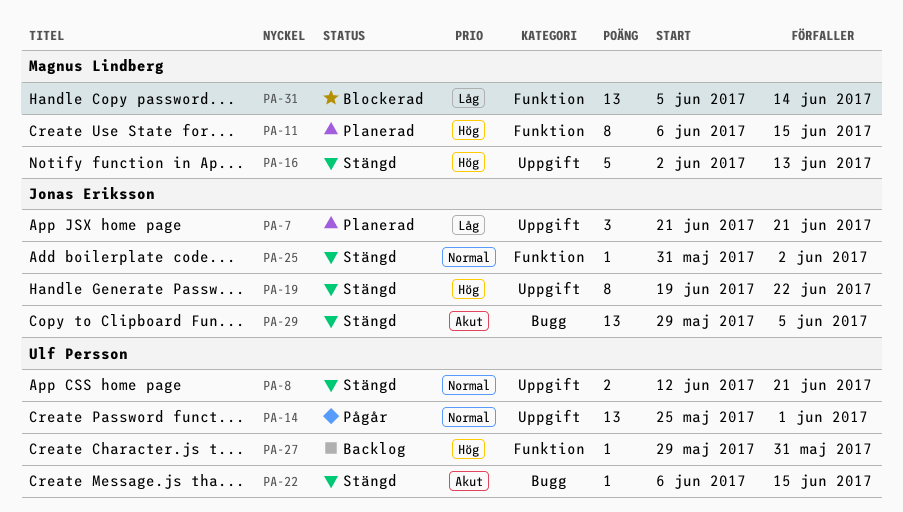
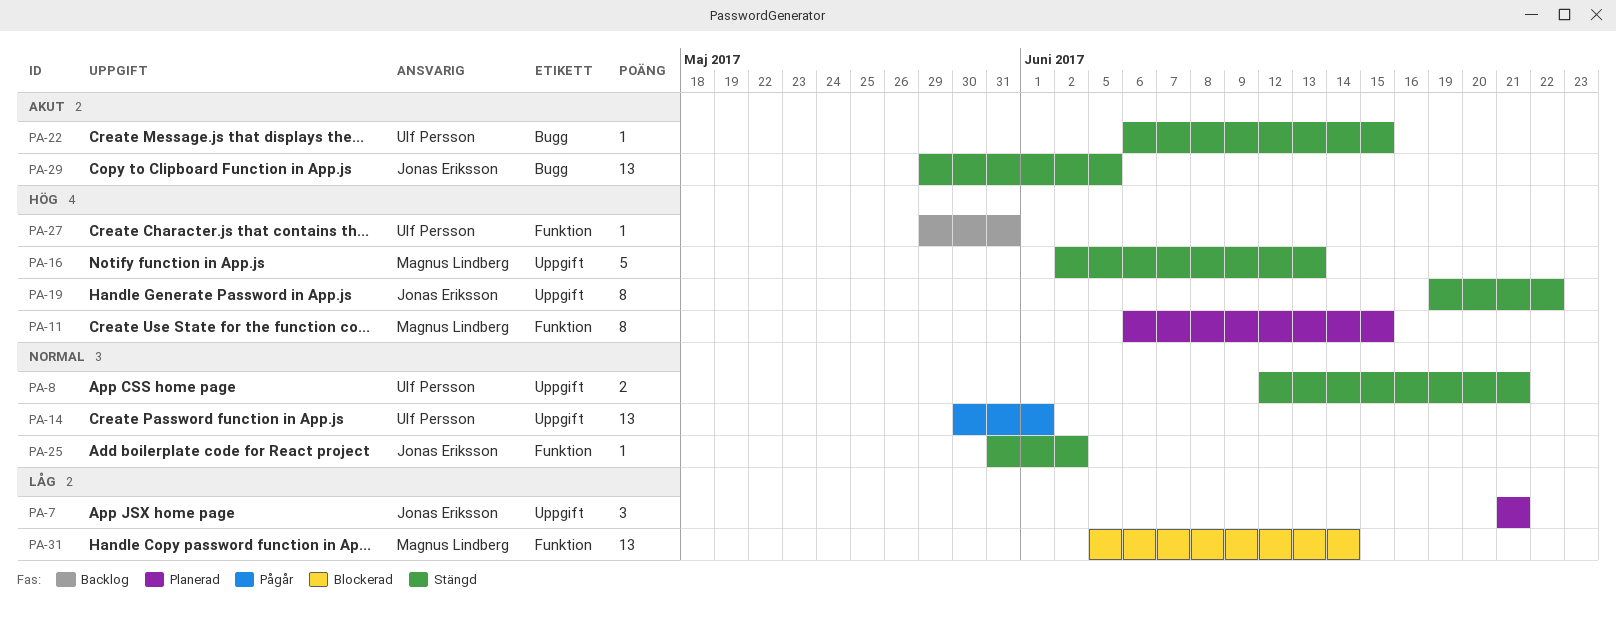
PA-14, start: May 25 -> May 30

